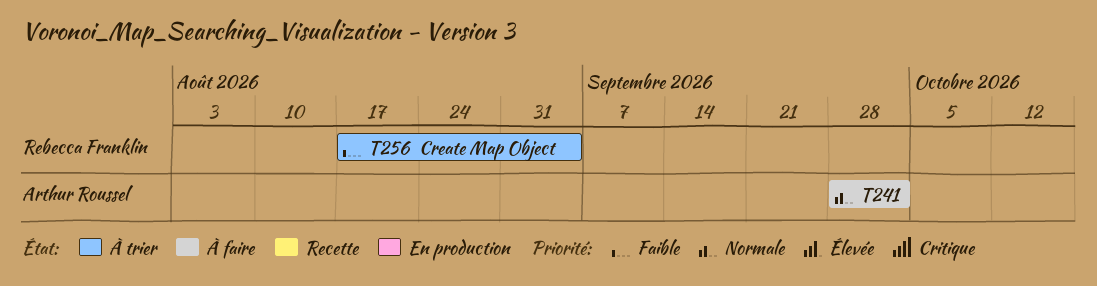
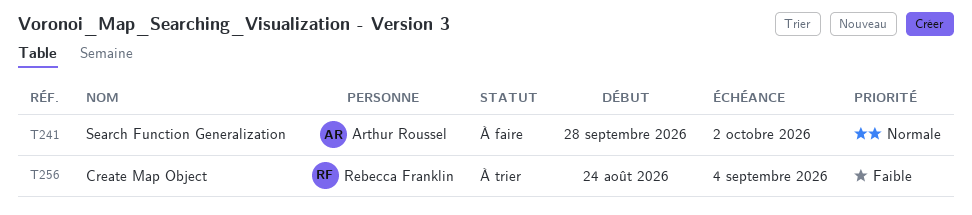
T256, start: Aug 17 -> Aug 24

